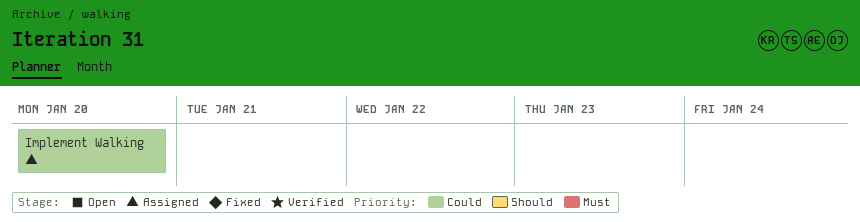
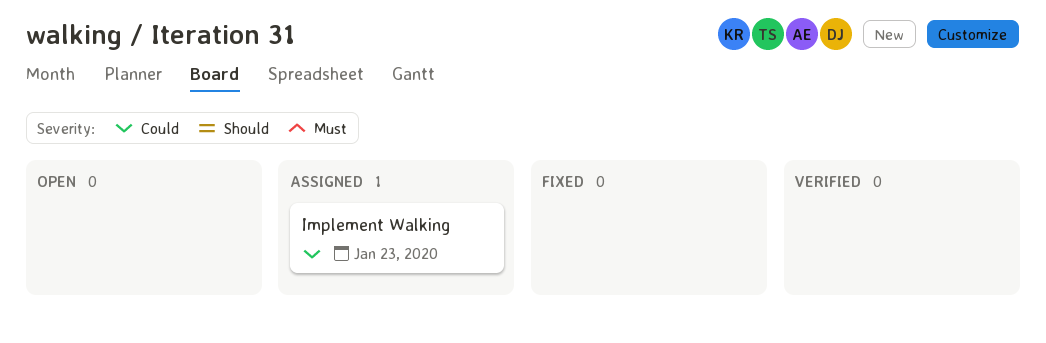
Implement Walking, due: Jan 20 -> Jan 23

